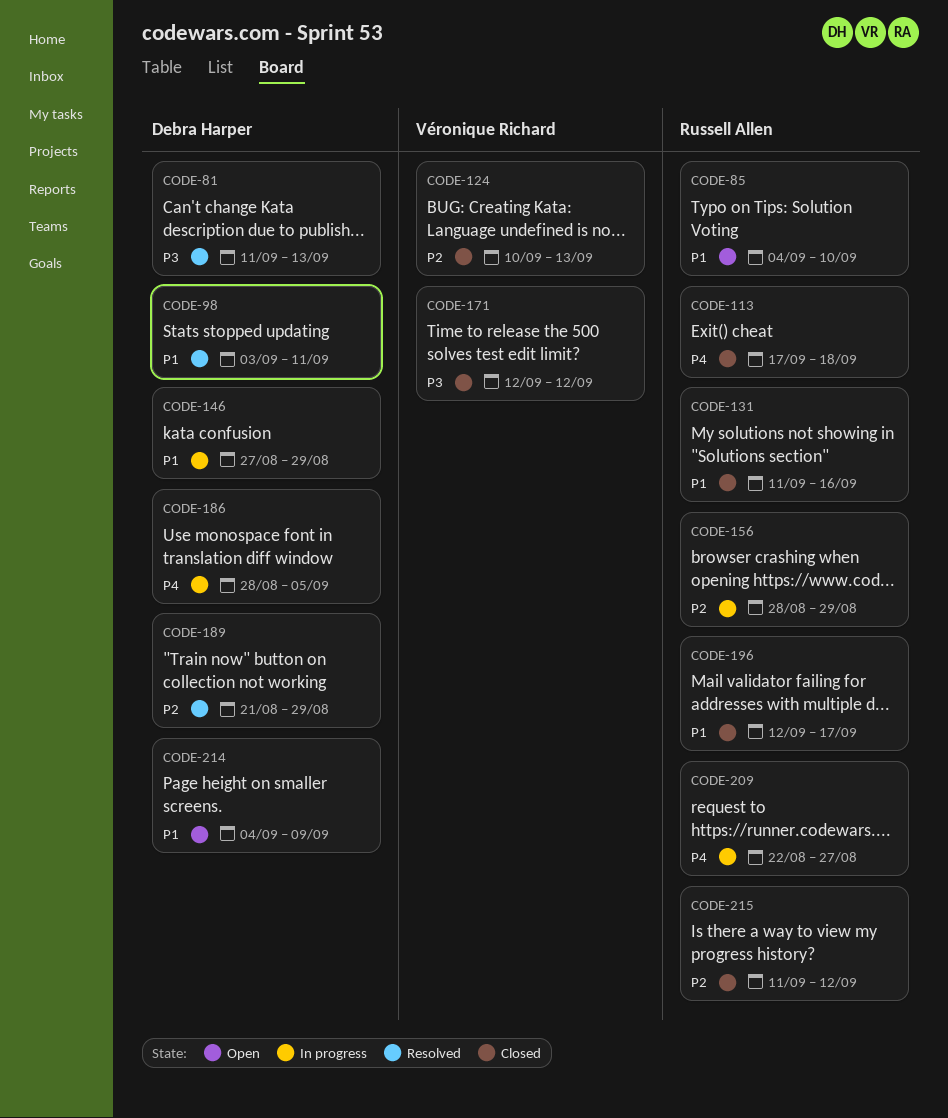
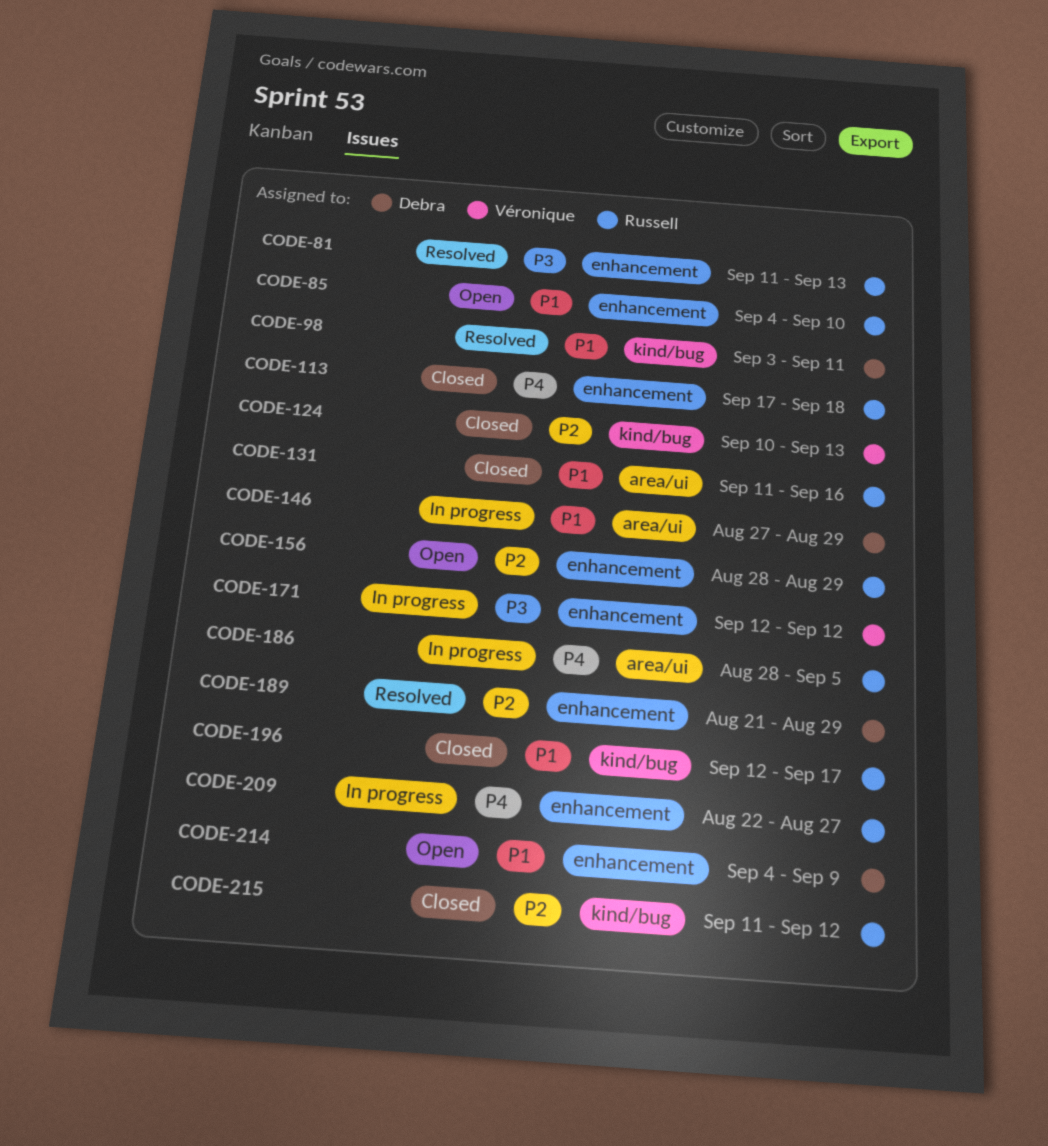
CODE-81, owner: Debra Harper -> Russell Allen
CODE-156, status: In progress -> Open
CODE-171, status: Closed -> In progress
CODE-186, owner: Debra Harper -> Russell Allen

